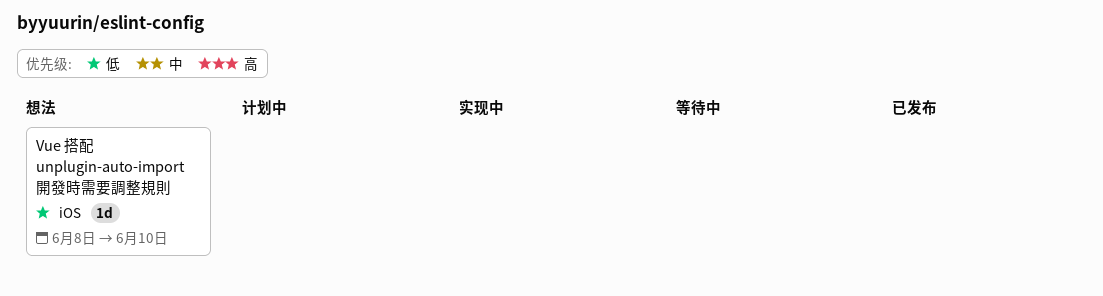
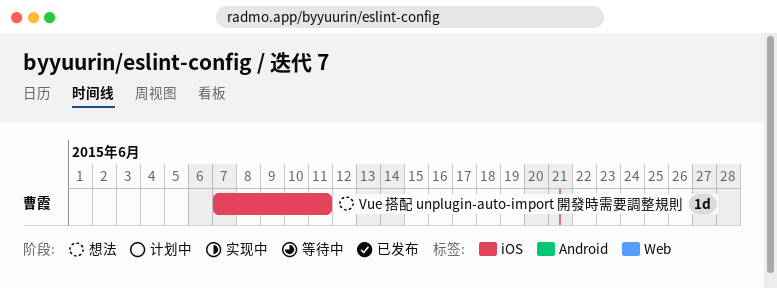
Vue 搭配 unplugin-auto-import 開發時需要調整規則, start: Jun 8 -> Jun 7
Vue 搭配 unplugin-auto-import 開發時需要調整規則, due: Jun 10 -> Jun 11

